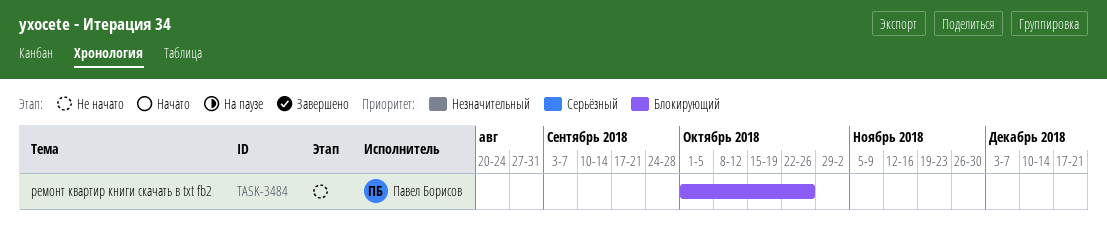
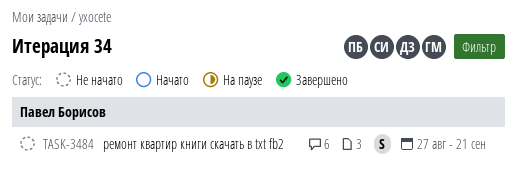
TASK-3484, start: Oct 1 -> Aug 27
TASK-3484, due: Oct 26 -> Sep 21

